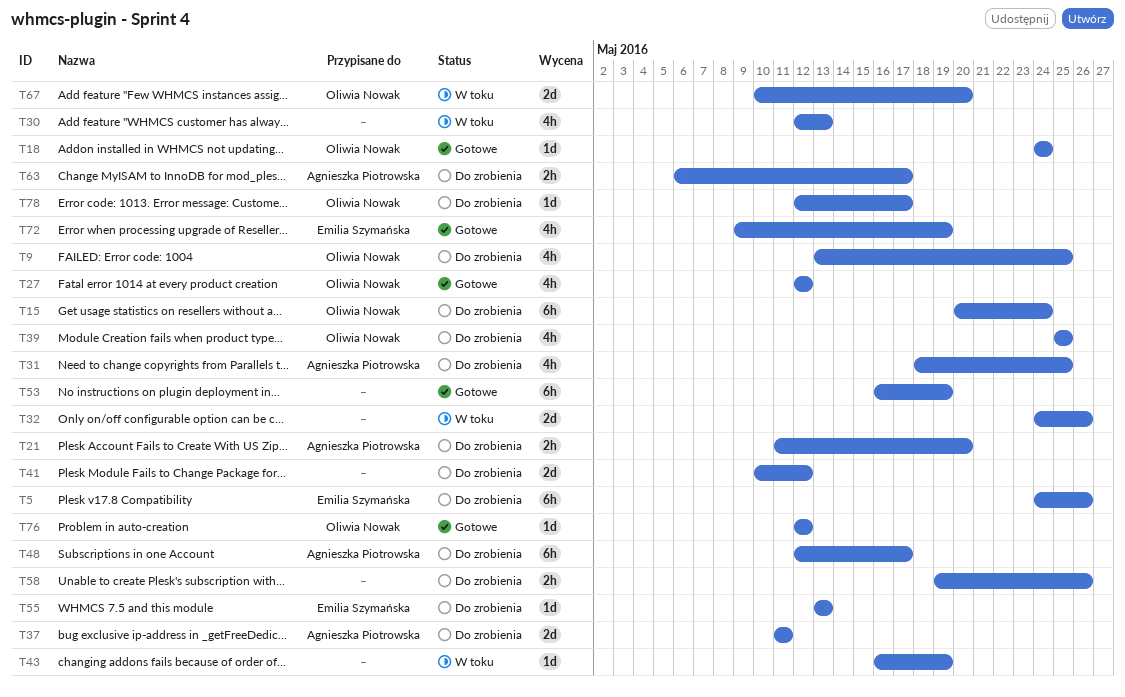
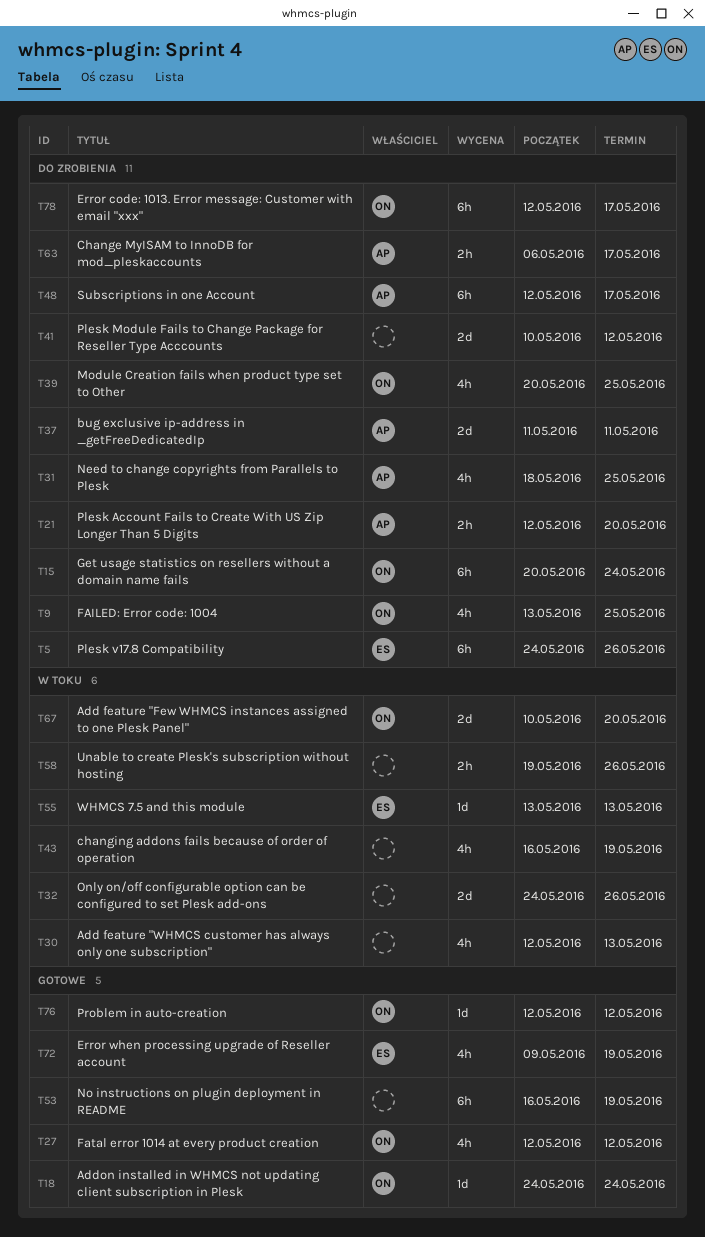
T21, start: May 11 -> May 12
T39, start: May 25 -> May 20
T43, estimate: 1d -> 4h
T55, status: Do zrobienia -> W toku
T58, status: Do zrobienia -> W toku
T78, estimate: 1d -> 6h

